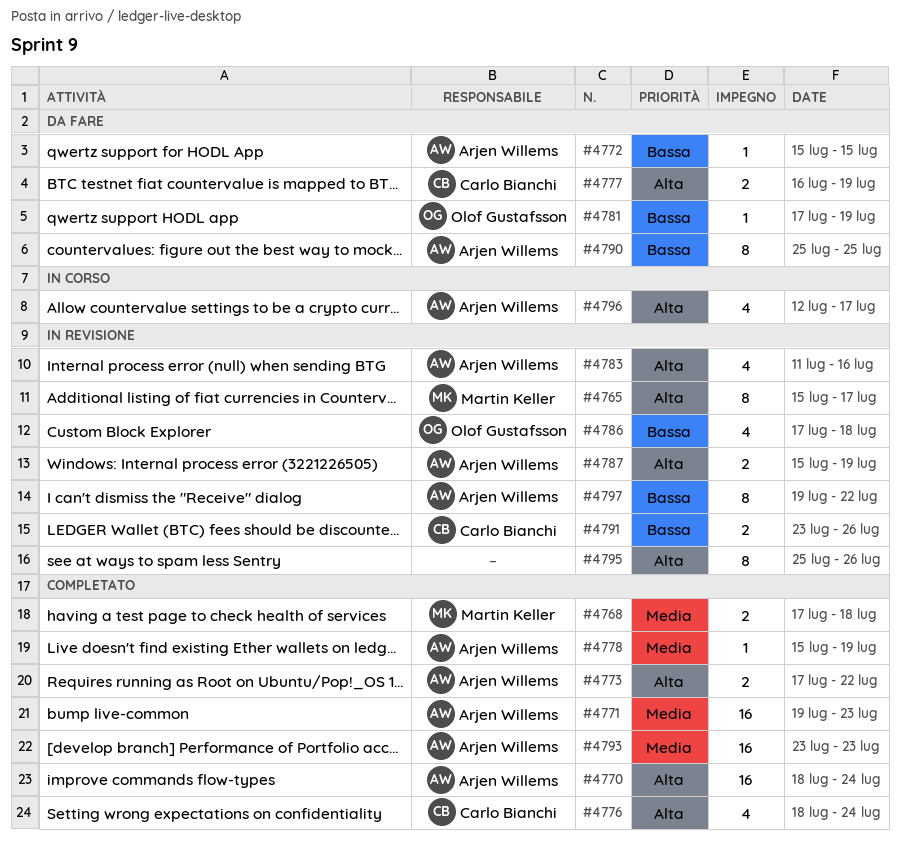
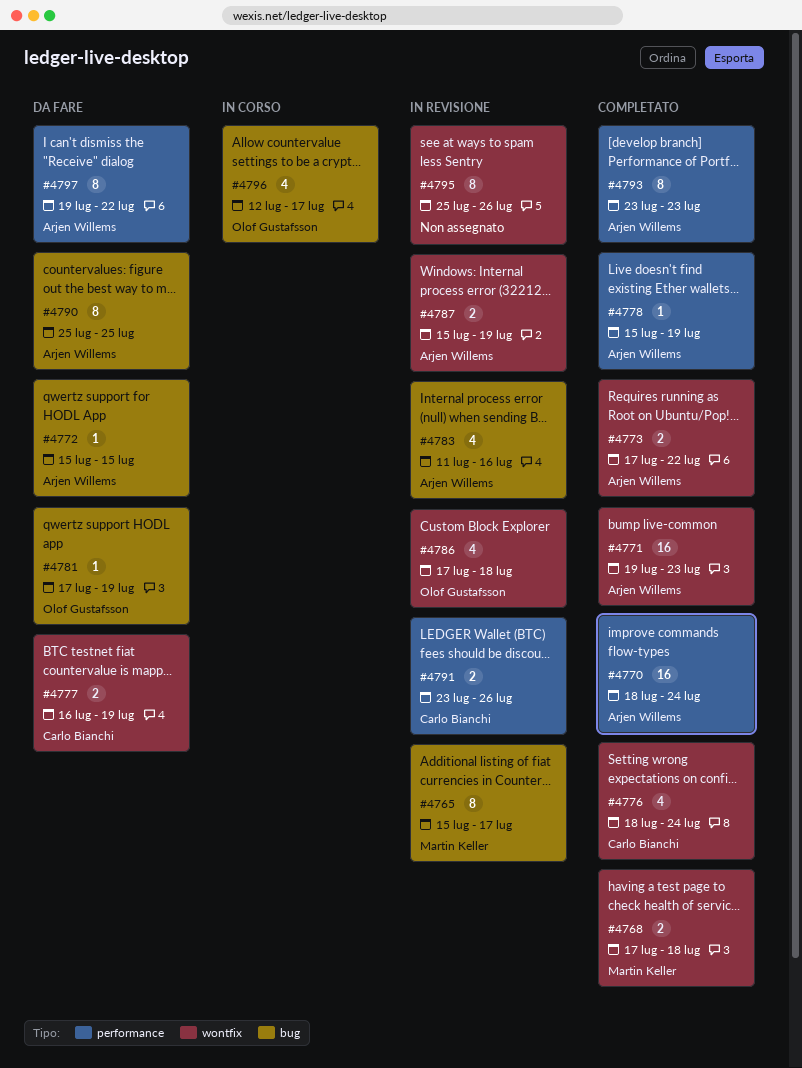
#4793, estimate: 16 -> 8
#4796, owner: Arjen Willems -> Olof Gustafsson
#4797, status: In revisione -> Da fare

